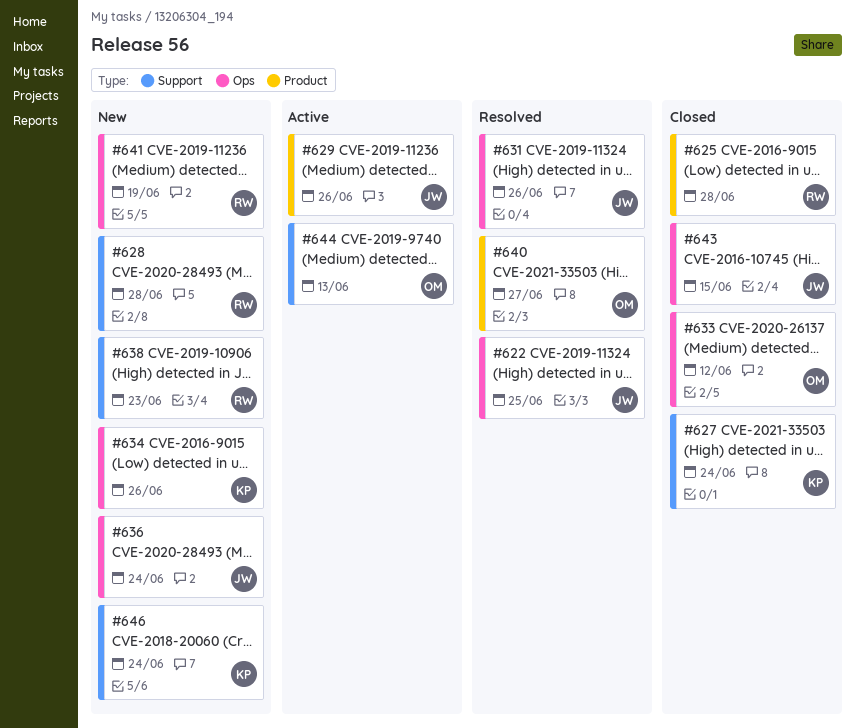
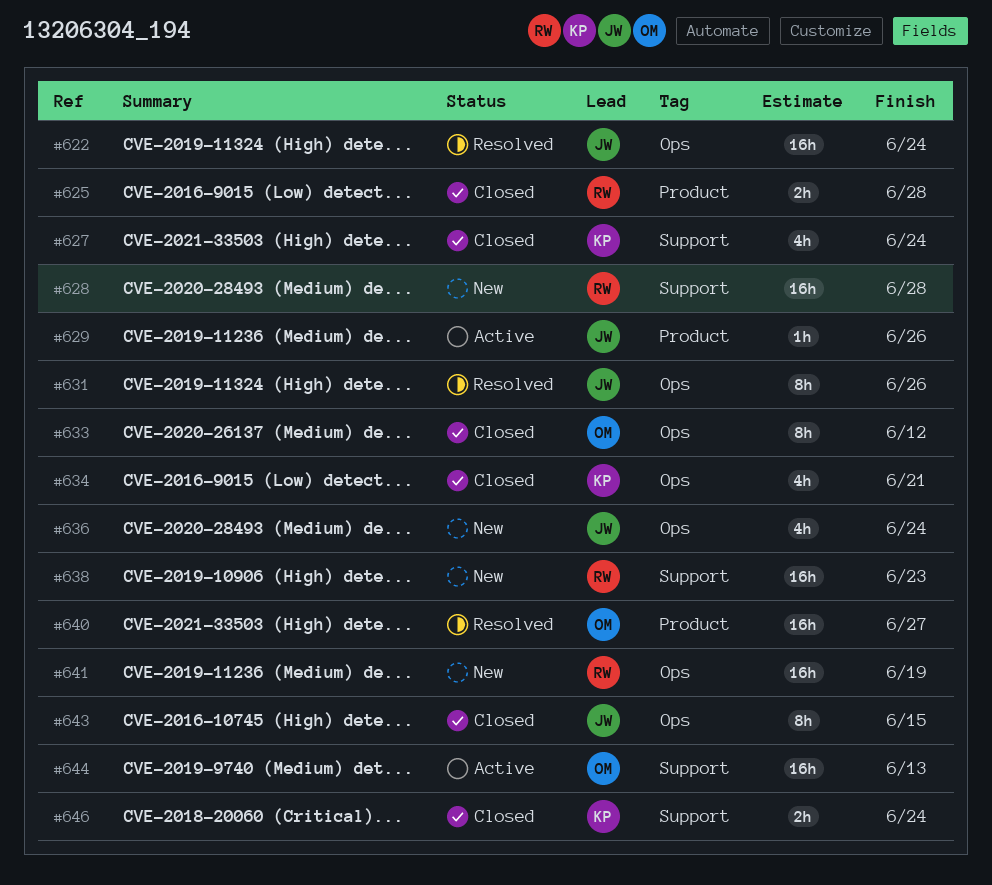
#622, due: Jun 25 -> Jun 24
#634, status: New -> Closed
#634, due: Jun 26 -> Jun 21
#646, status: New -> Closed

